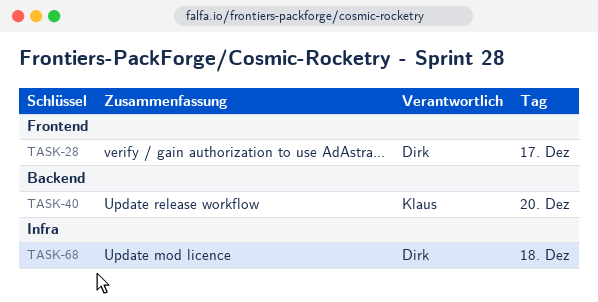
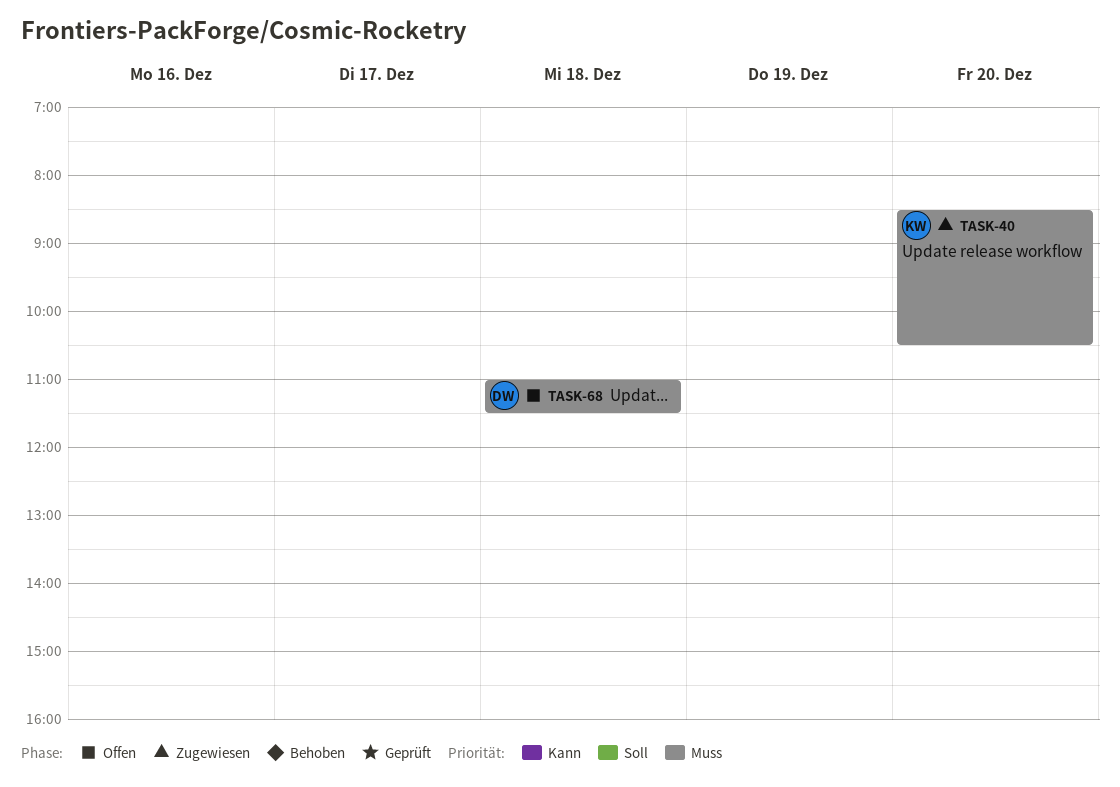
TASK-28: present -> none

